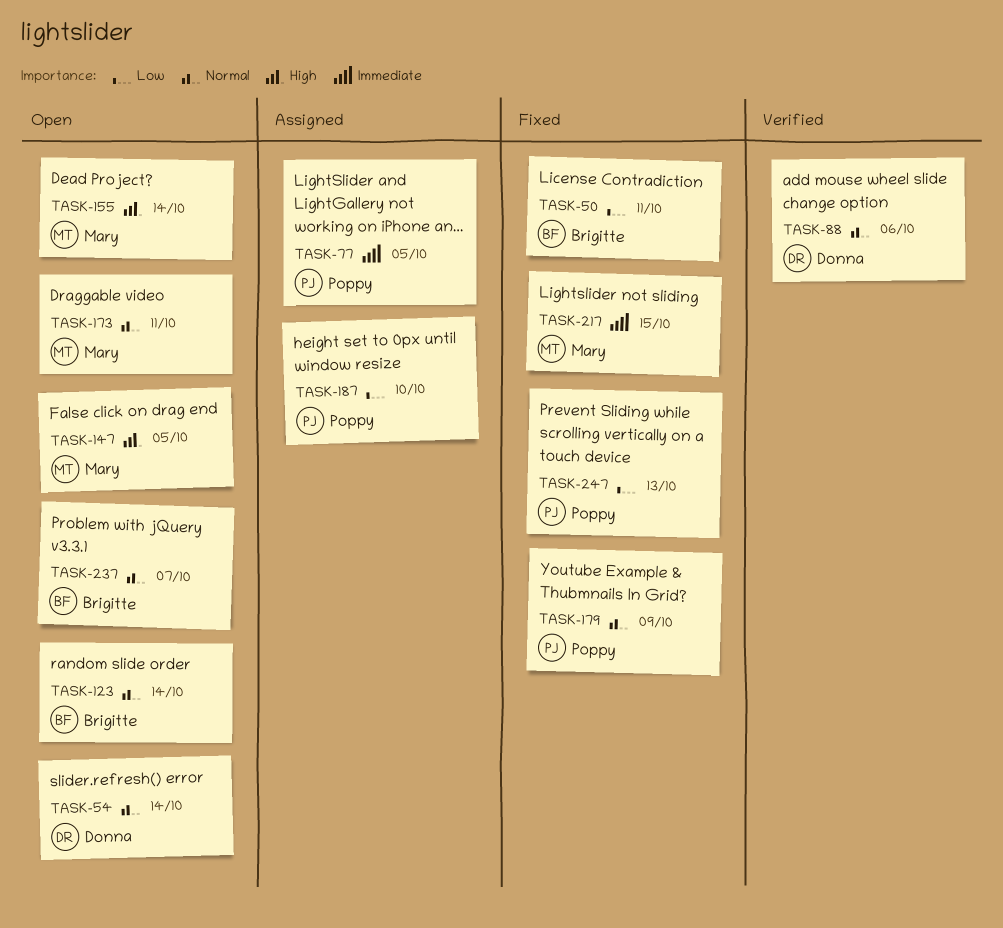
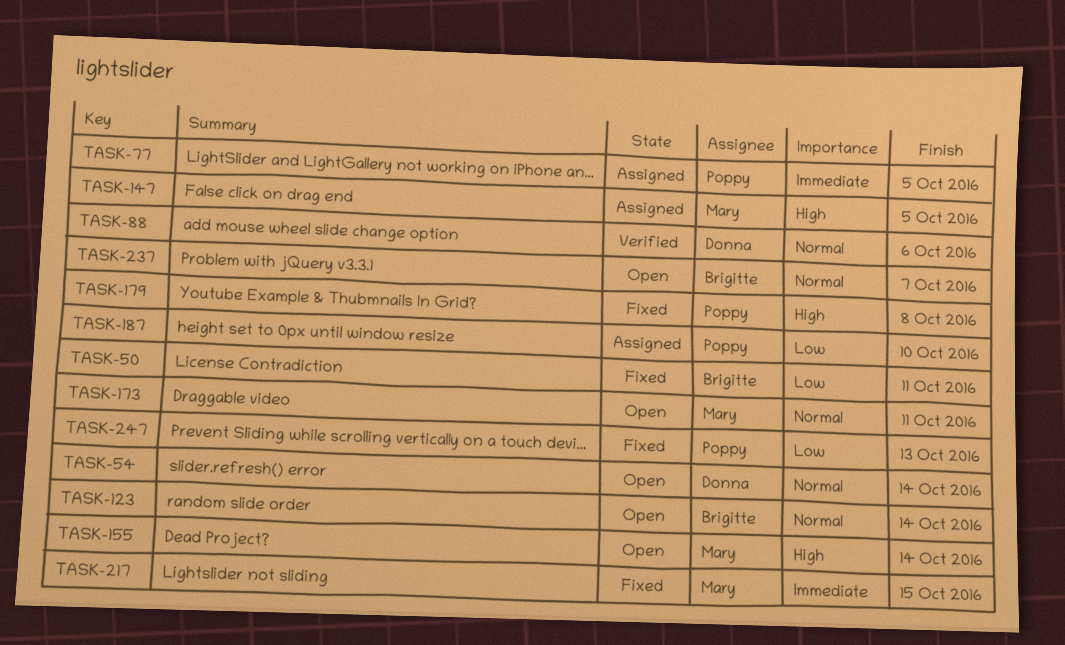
TASK-147, status: Open -> Assigned
TASK-179, priority: Normal -> High
TASK-179, due: Oct 9 -> Oct 8

